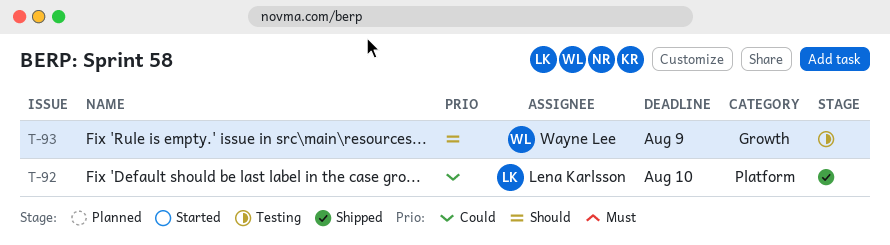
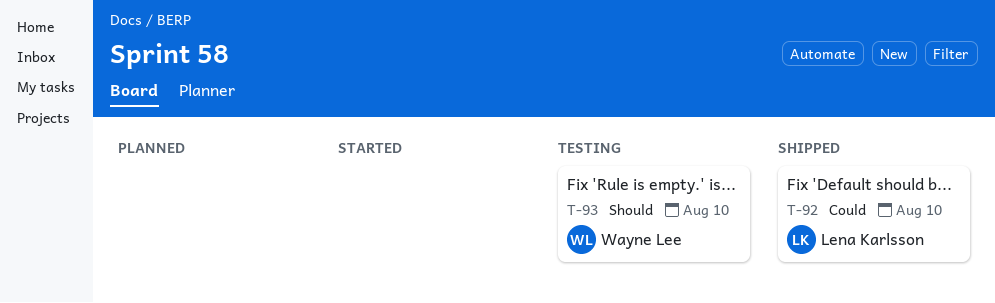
T-93, due: Aug 9 -> Aug 10

